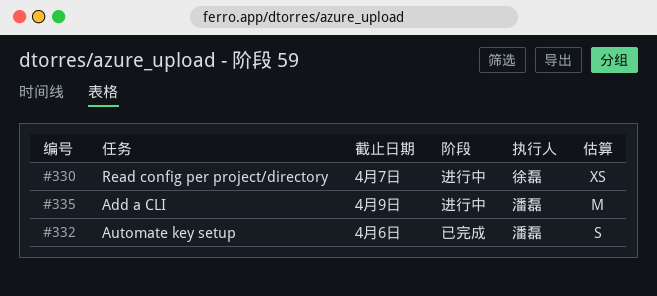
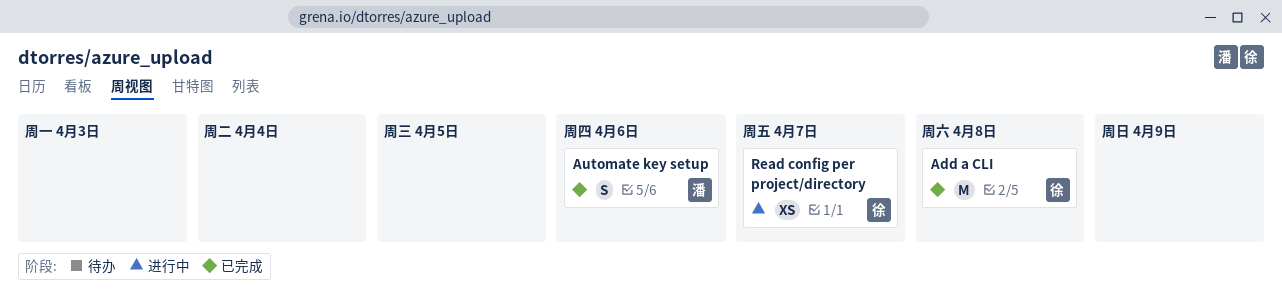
Add a CLI, status: 进行中 -> 已完成
Add a CLI, owner: 潘磊 -> 徐磊
Add a CLI, due: Apr 9 -> Apr 8

